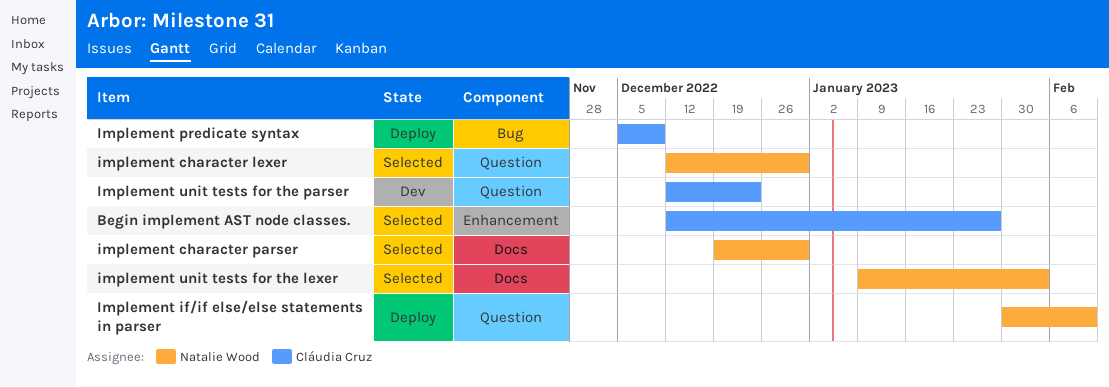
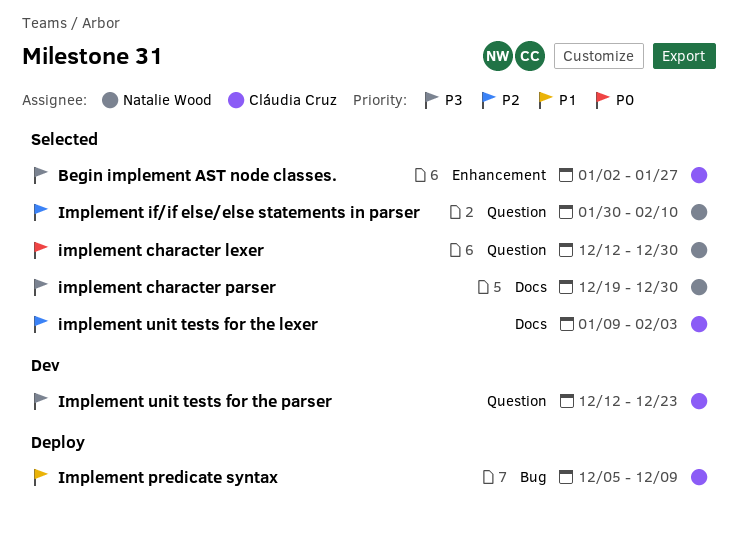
Begin implement AST node classes., start: Dec 12 -> Jan 2
Implement if/if else/else statements in parser, status: Deploy -> Selected
implement unit tests for the lexer, owner: Natalie Wood -> Cláudia Cruz

